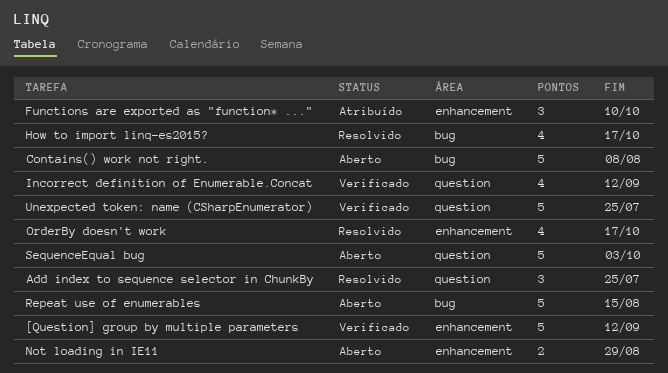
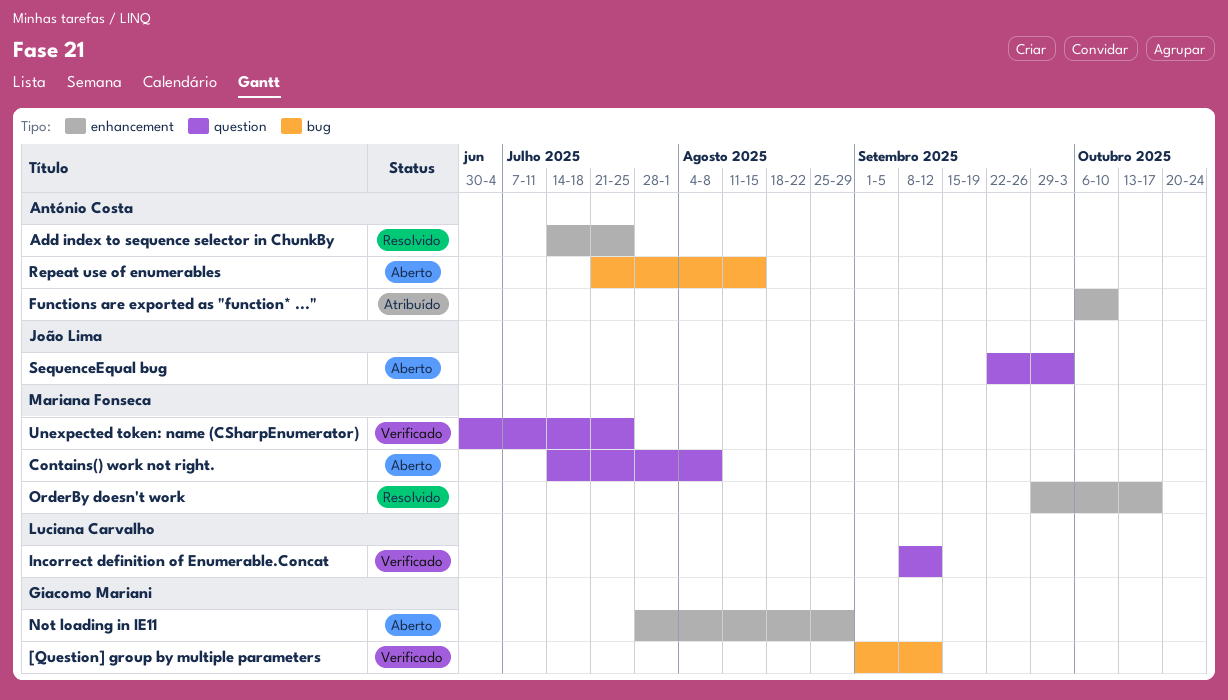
[Question] group by multiple parameters, label: enhancement -> bug
Add index to sequence selector in ChunkBy, label: question -> enhancement
Contains() work not right., label: bug -> question
How to import linq-es2015?: present -> none

